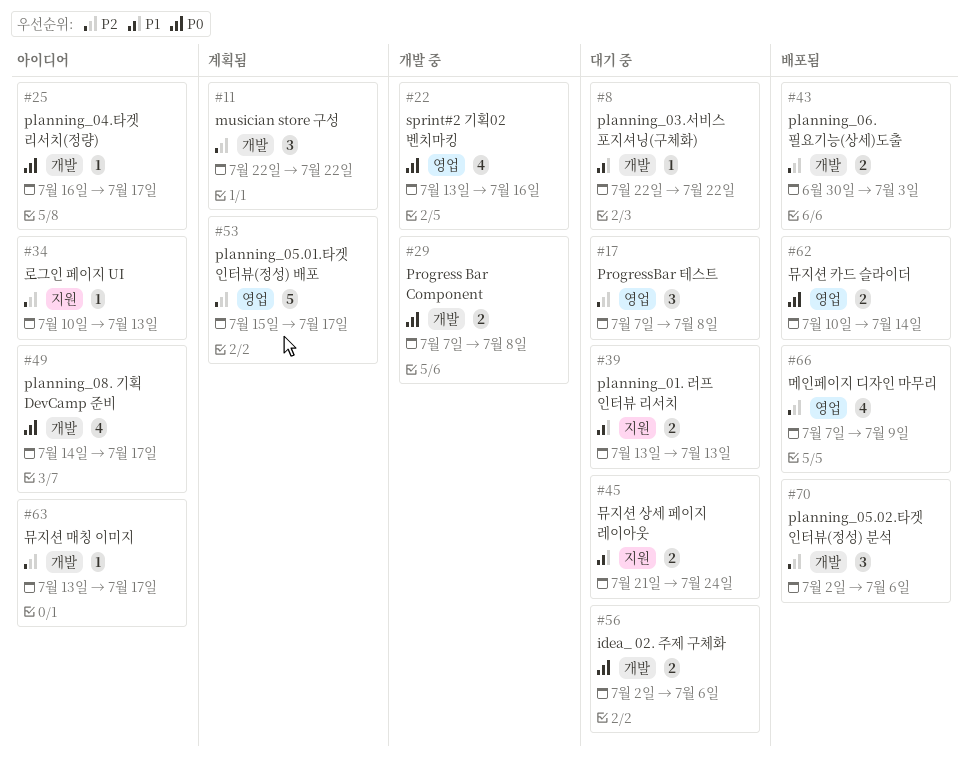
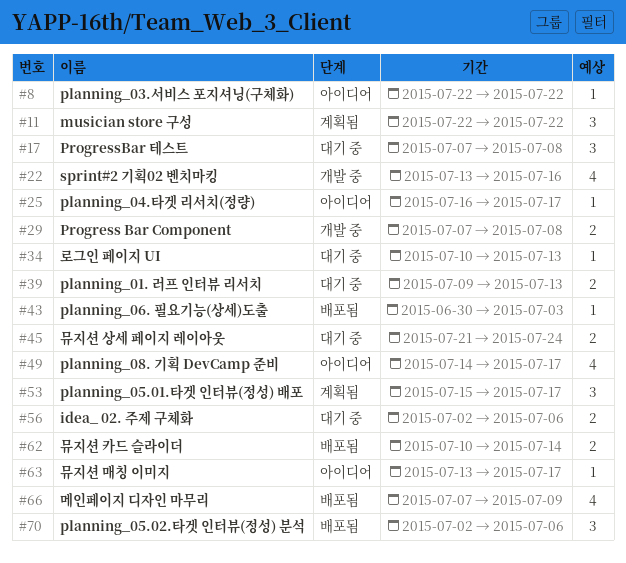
#8, status: 대기 중 -> 아이디어
#34, status: 아이디어 -> 대기 중
#39, start: Jul 13 -> Jul 9
#43, estimate: 2 -> 1
#53, estimate: 5 -> 3

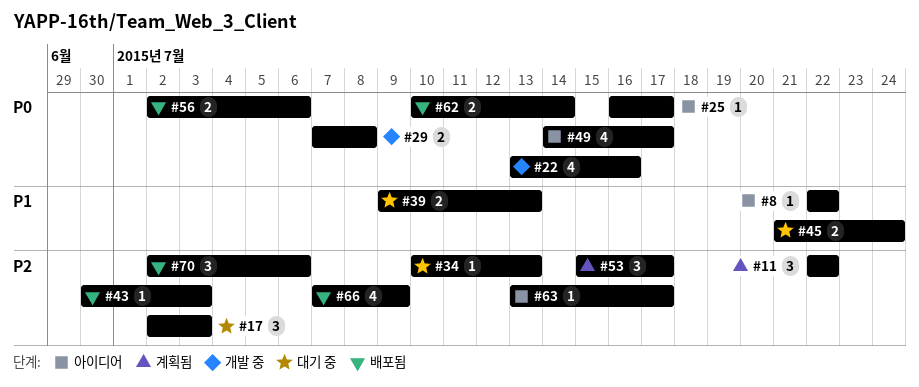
#17, start: Jul 7 -> Jul 2
#17, due: Jul 8 -> Jul 3
#56, status: 대기 중 -> 배포됨

